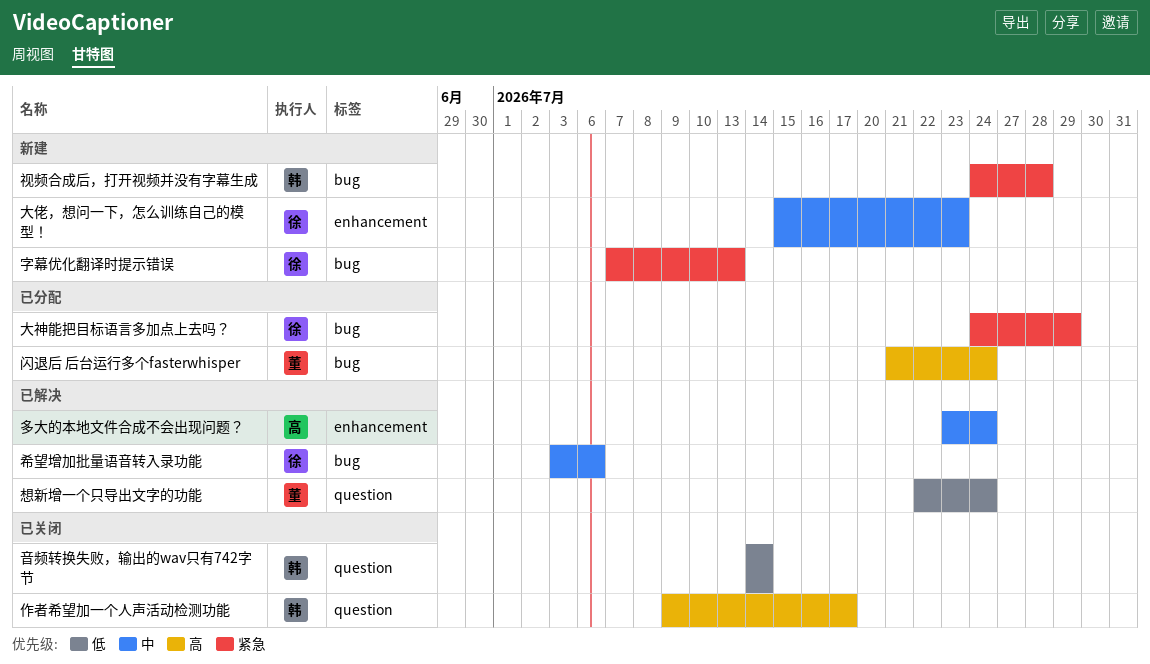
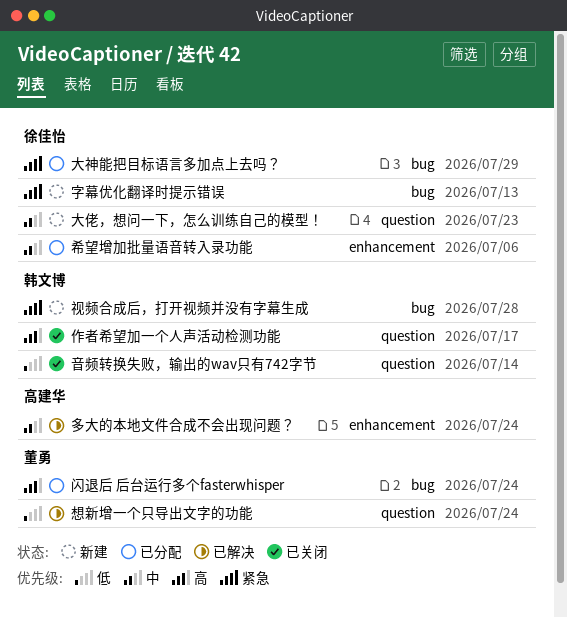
大佬，想问一下，怎么训练自己的模型！, label: enhancement -> question
希望增加批量语音转入录功能, status: 已解决 -> 已分配
希望增加批量语音转入录功能, label: bug -> enhancement

